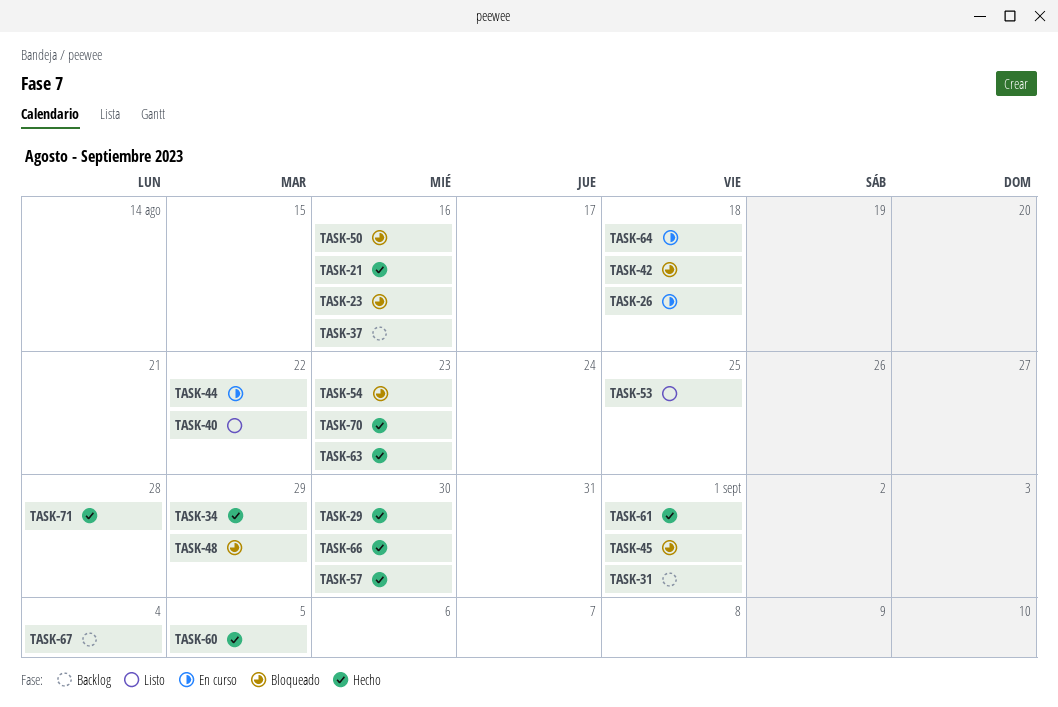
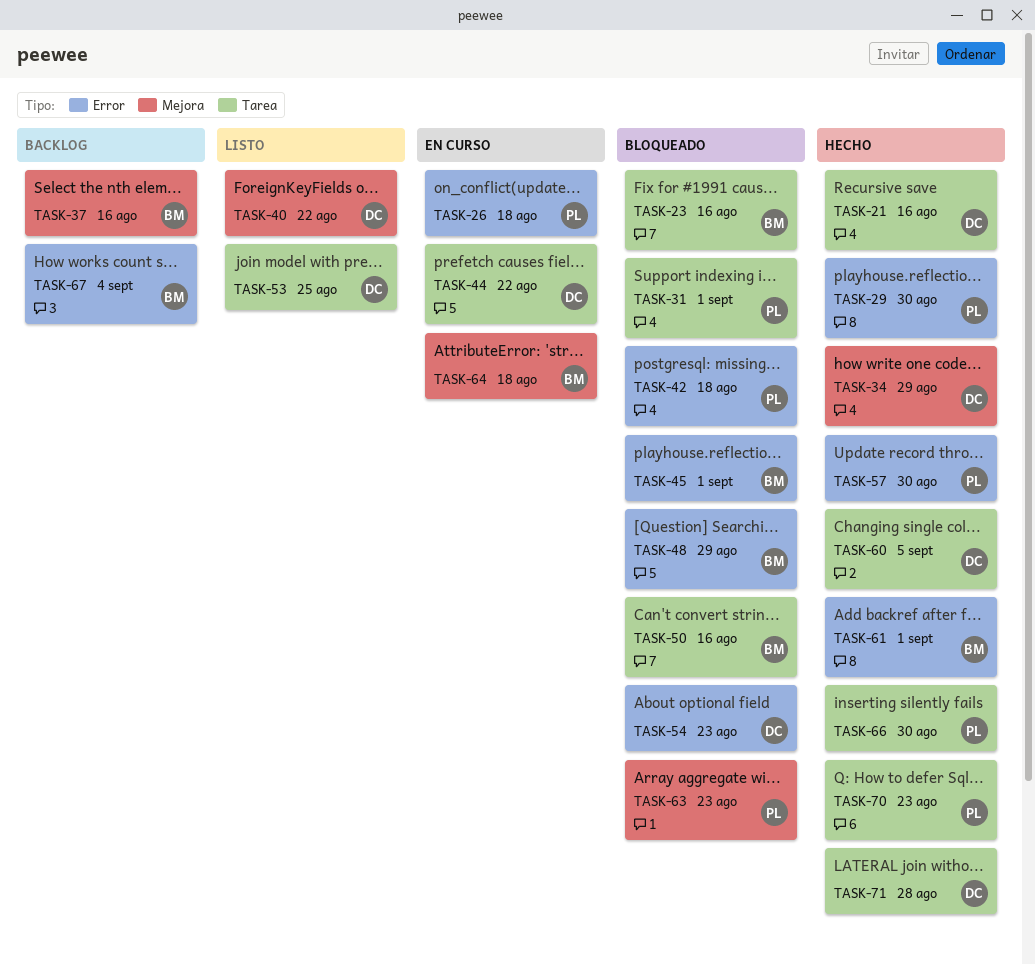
TASK-31, status: Backlog -> Bloqueado
TASK-63, status: Hecho -> Bloqueado

